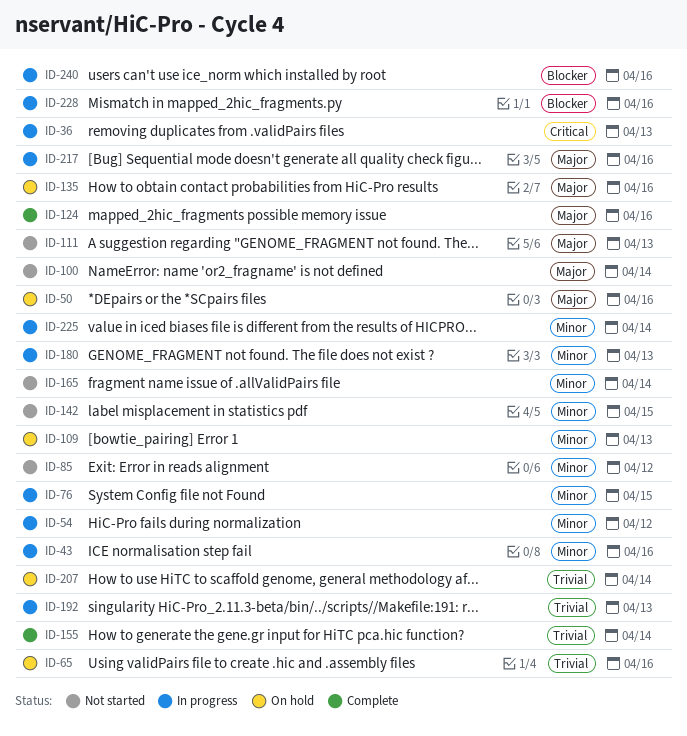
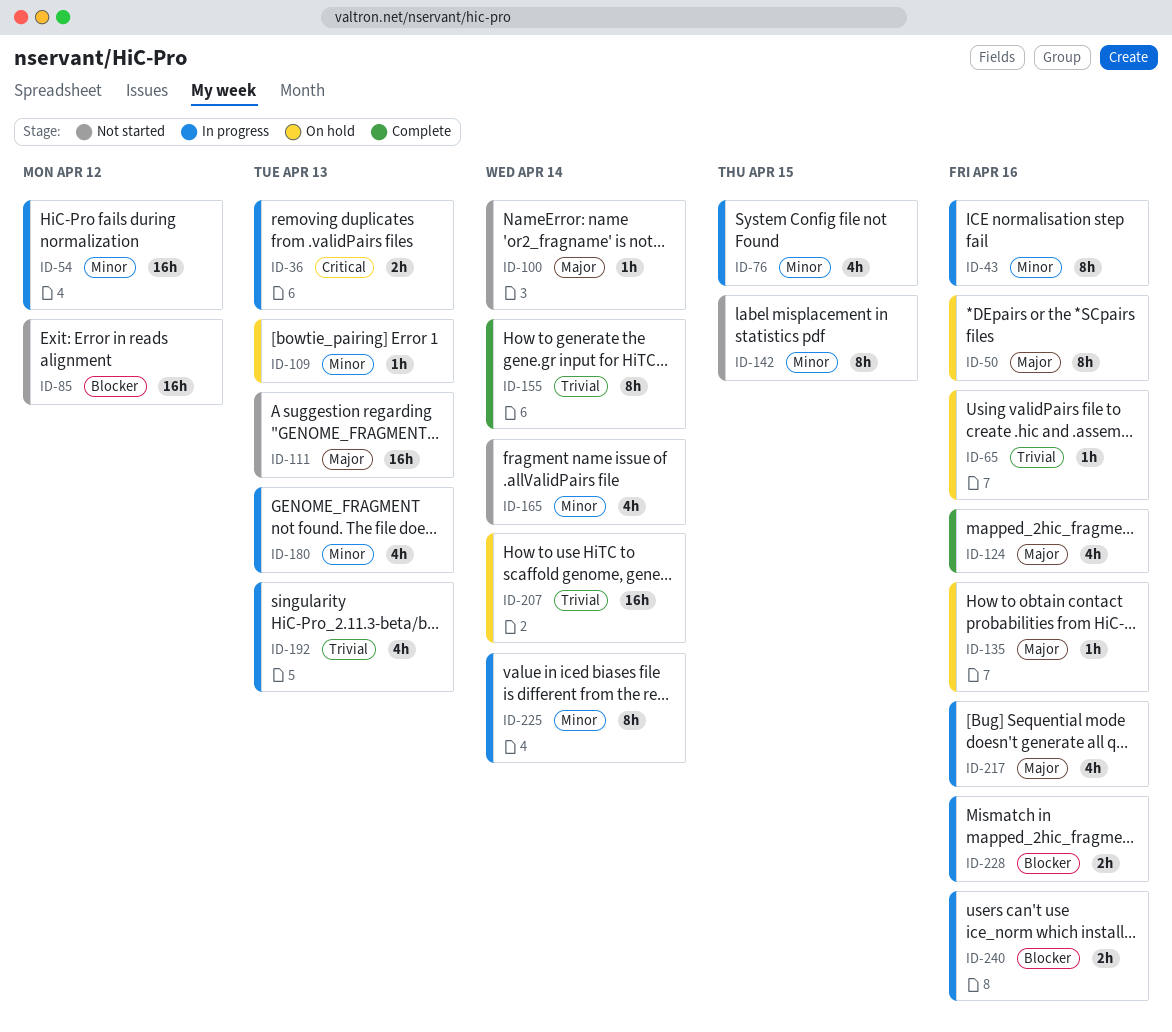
ID-85, priority: Minor -> Blocker

